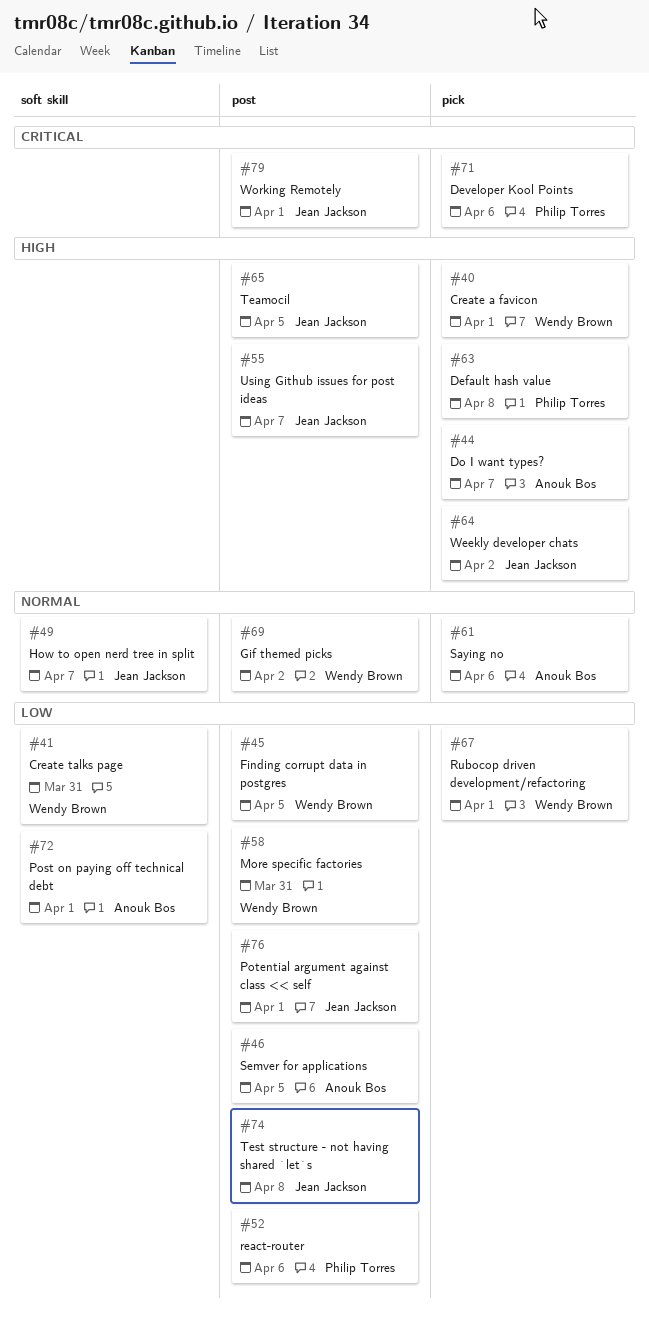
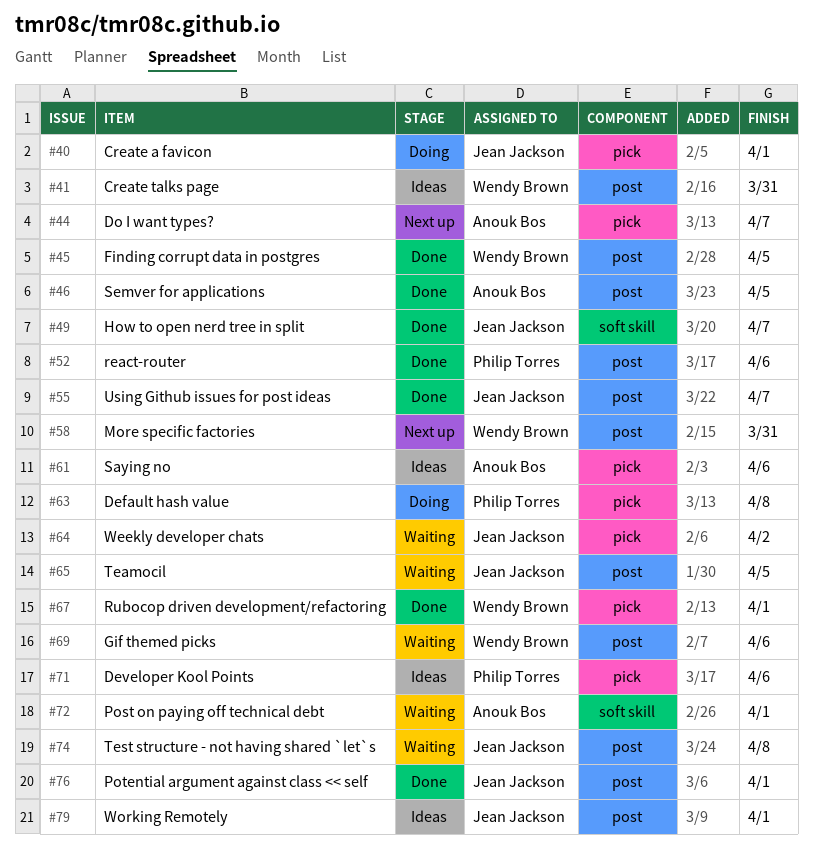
#40, owner: Wendy Brown -> Jean Jackson
#41, label: soft skill -> post
#69, due: Apr 2 -> Apr 6

